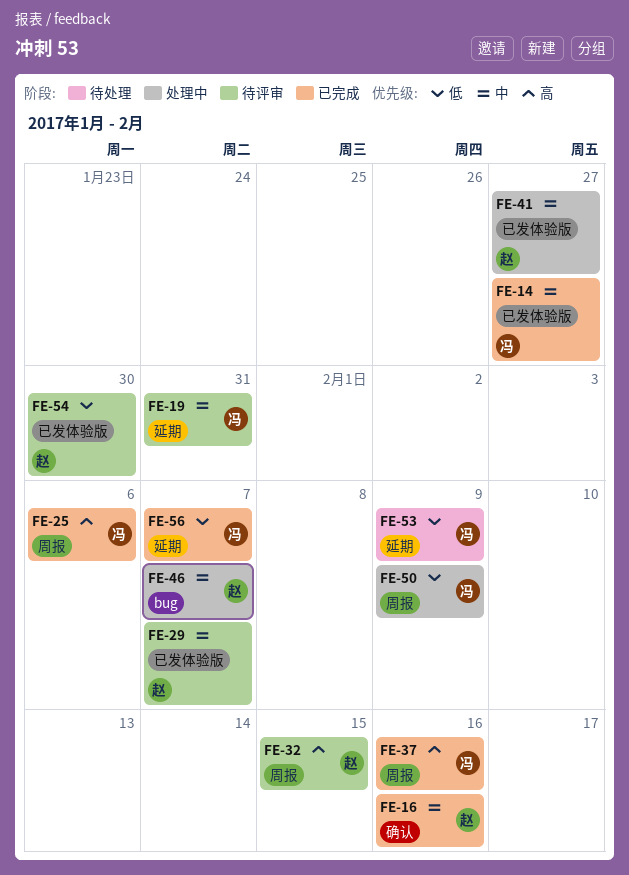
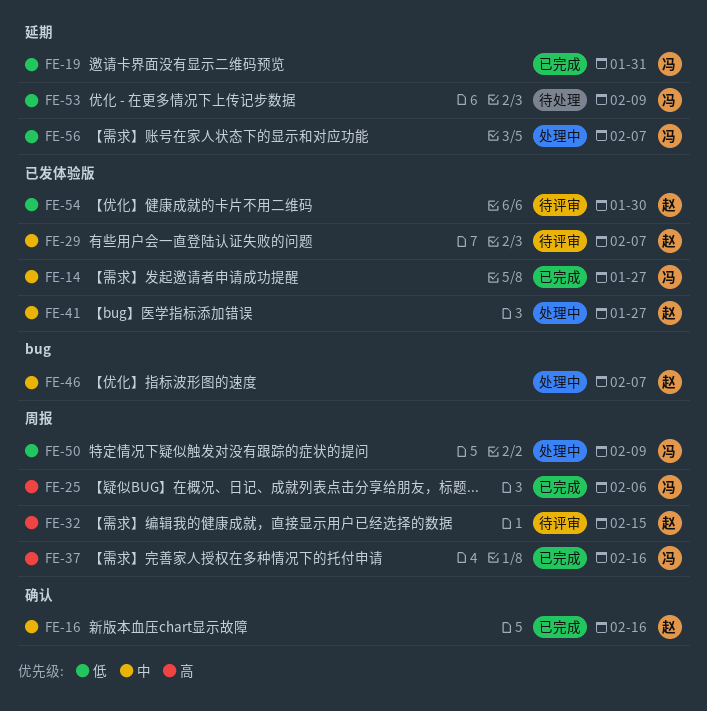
FE-19, status: 待评审 -> 已完成
FE-19, priority: 中 -> 低
FE-56, status: 已完成 -> 处理中

